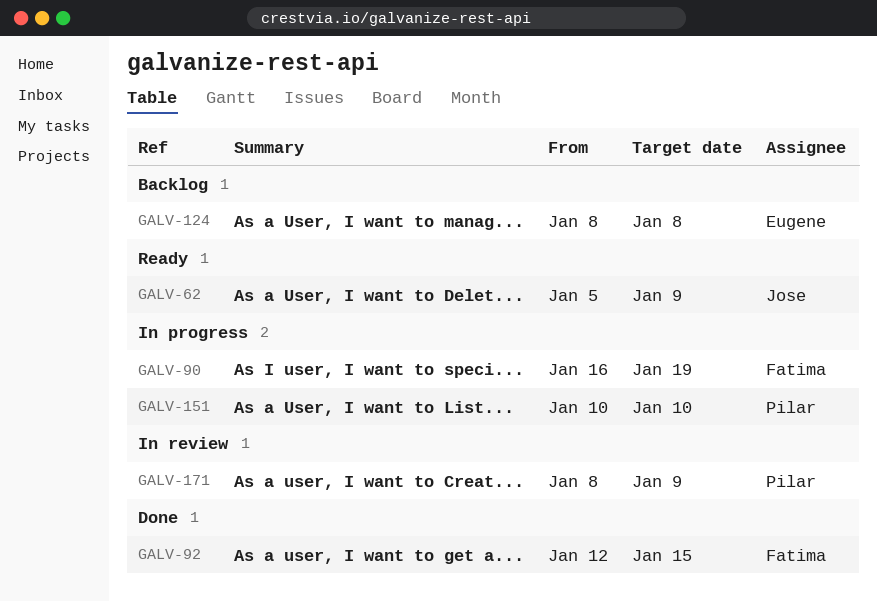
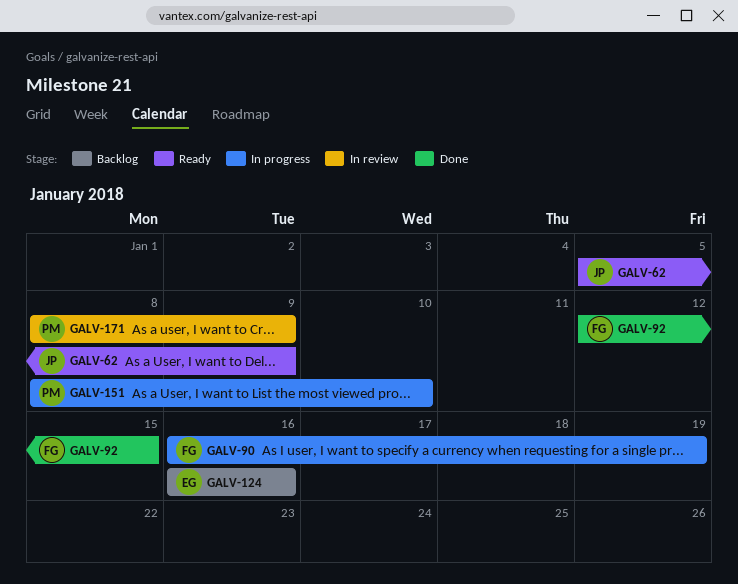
GALV-124, start: Jan 8 -> Jan 16
GALV-124, due: Jan 8 -> Jan 16
GALV-151, start: Jan 10 -> Jan 8

